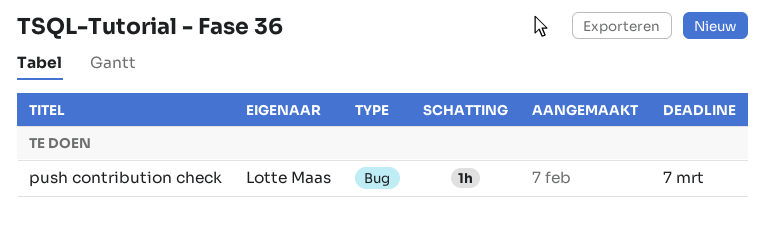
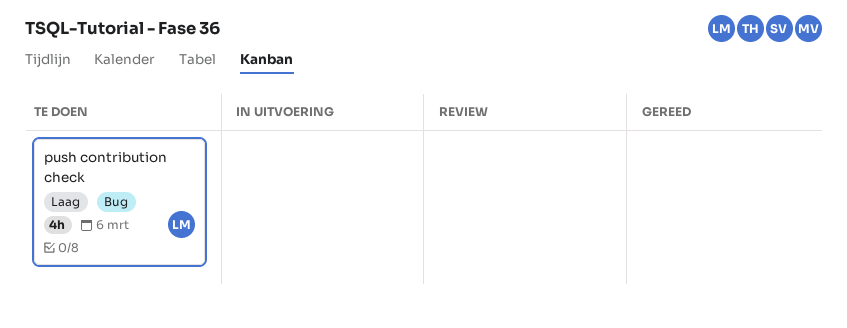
push contribution check, estimate: 1h -> 4h
push contribution check, due: Mar 7 -> Mar 6

